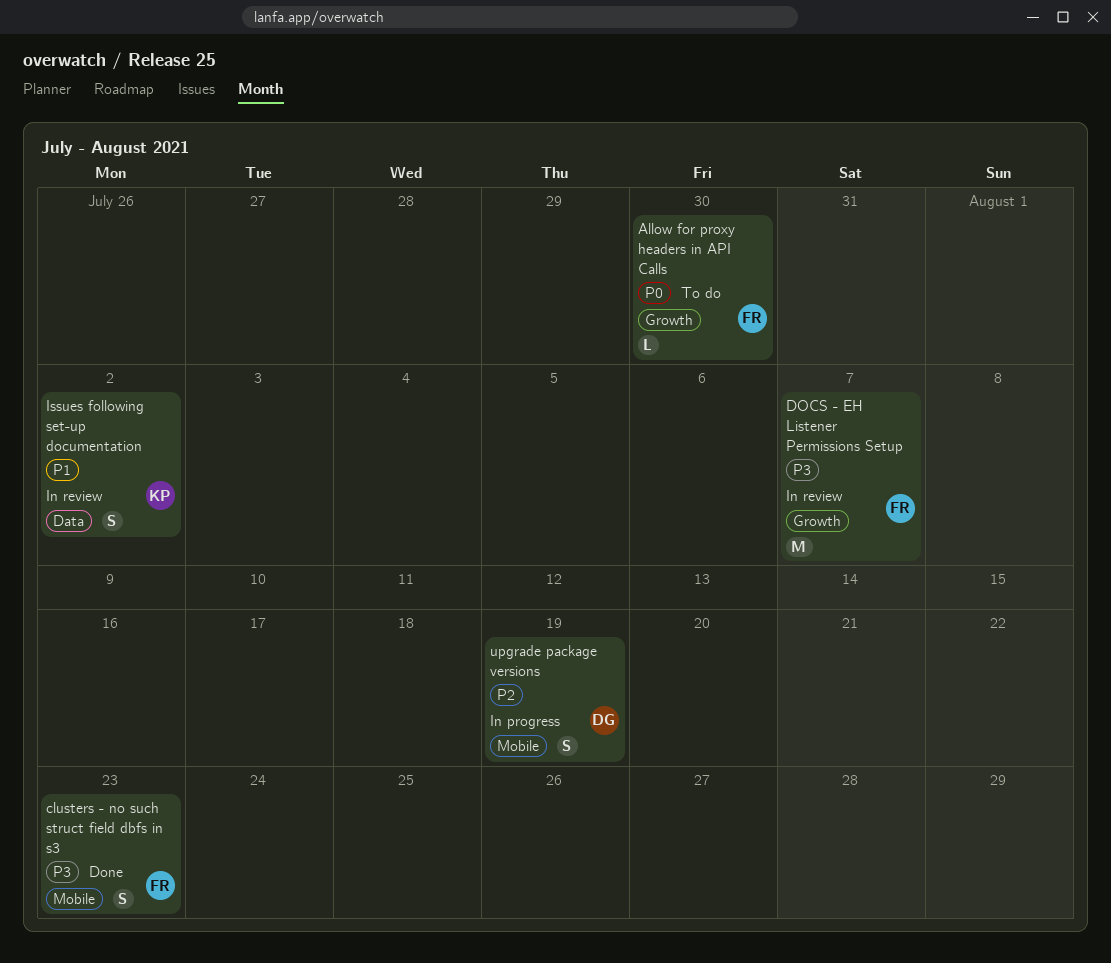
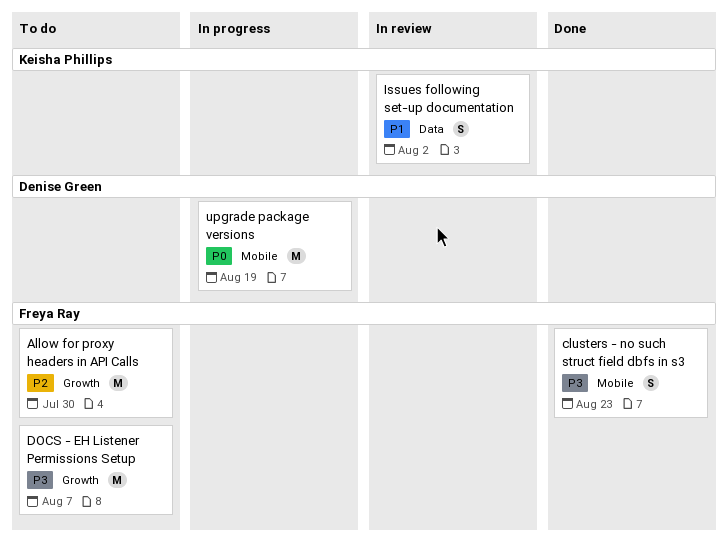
Allow for proxy headers in API Calls, priority: P0 -> P2
Allow for proxy headers in API Calls, estimate: L -> M
DOCS - EH Listener Permissions Setup, status: In review -> To do
upgrade package versions, priority: P2 -> P0
upgrade package versions, estimate: S -> M

